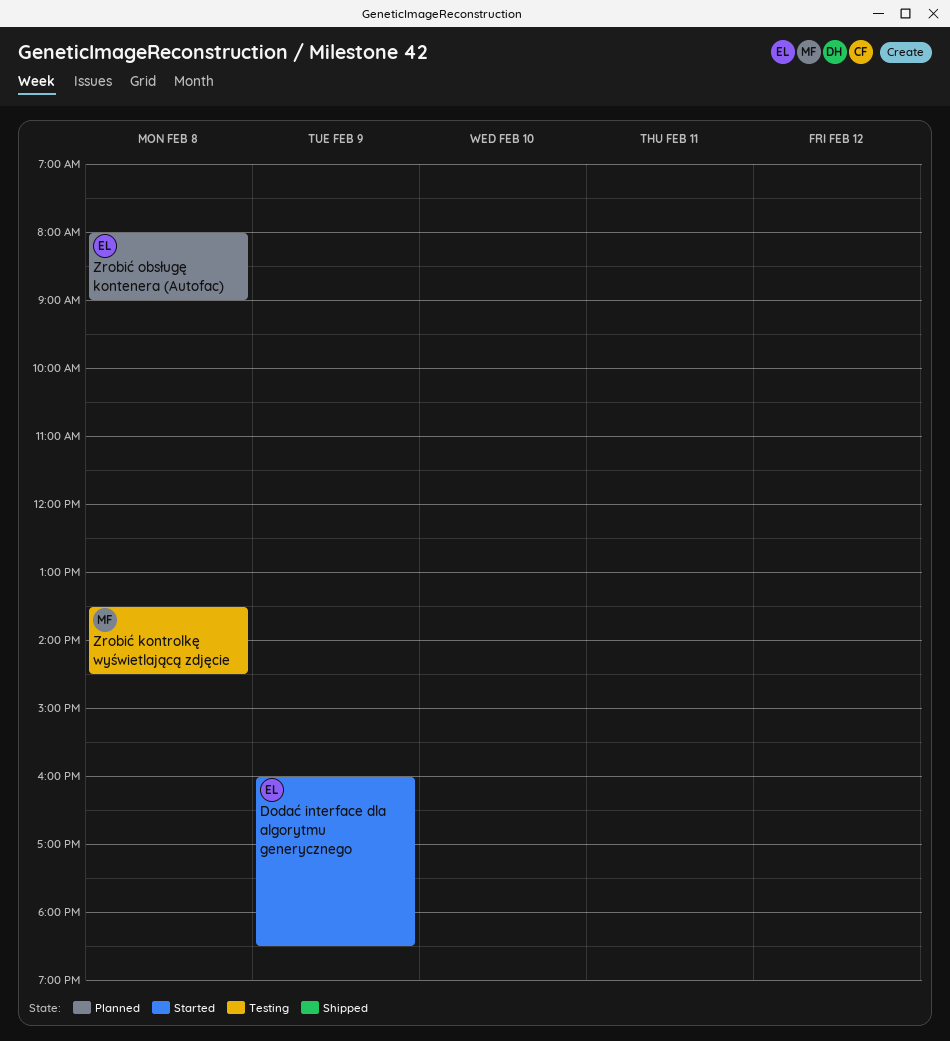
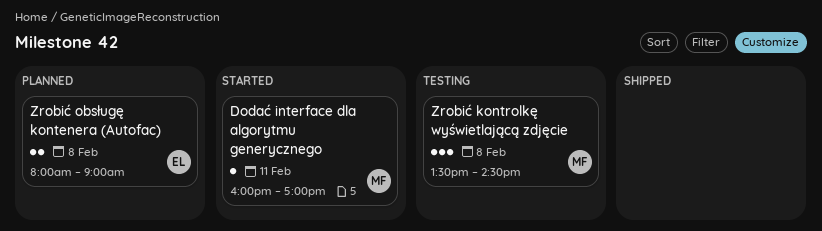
Dodać interface dla algorytmu generycznego, owner: EL -> MF
Dodać interface dla algorytmu generycznego, day: Feb 9 -> Feb 11
Dodać interface dla algorytmu generycznego, ends: 18:30 -> 17:00

